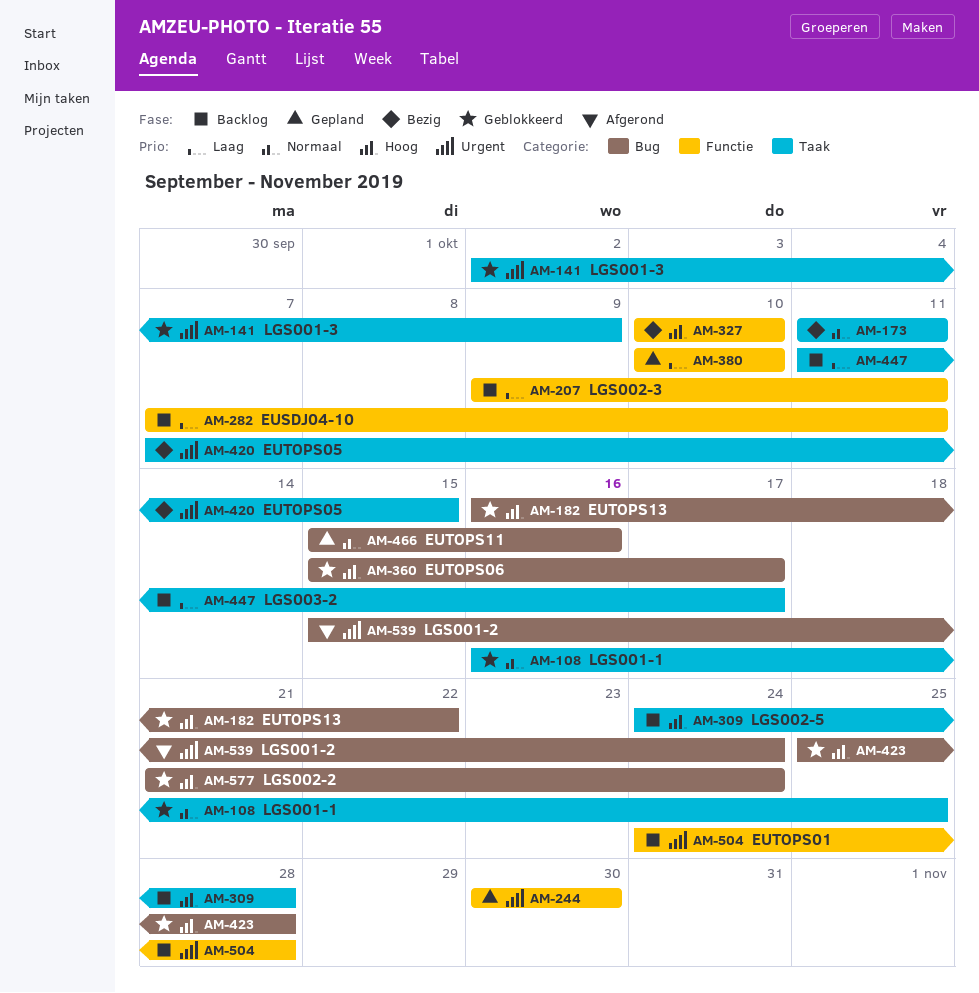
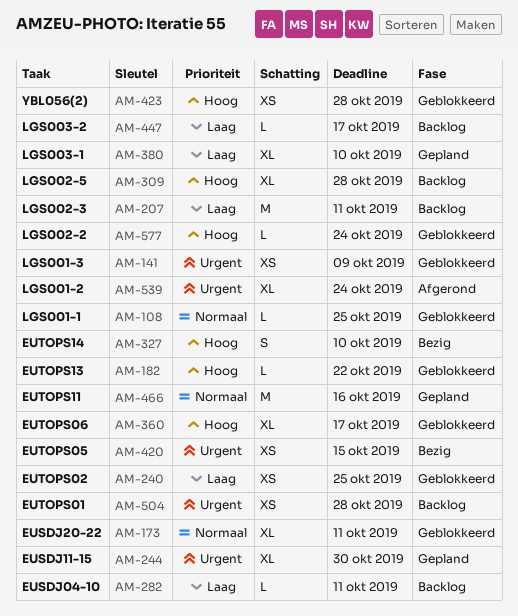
AM-173, status: Bezig -> Geblokkeerd
AM-240: none -> present

